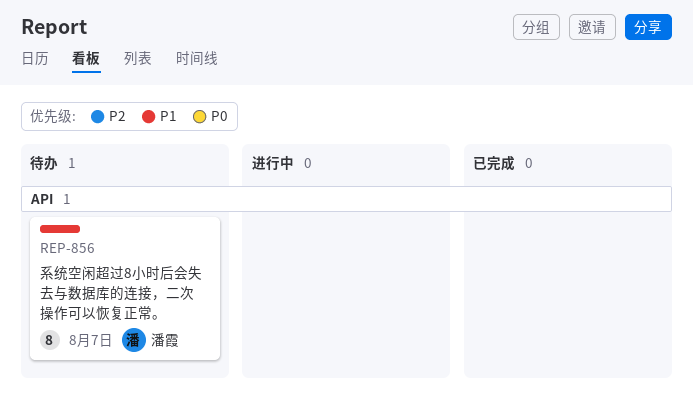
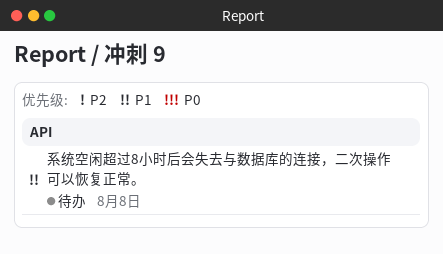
系统空闲超过8小时后会失去与数据库的连接，二次操作可以恢复正常。, due: Aug 7 -> Aug 8

